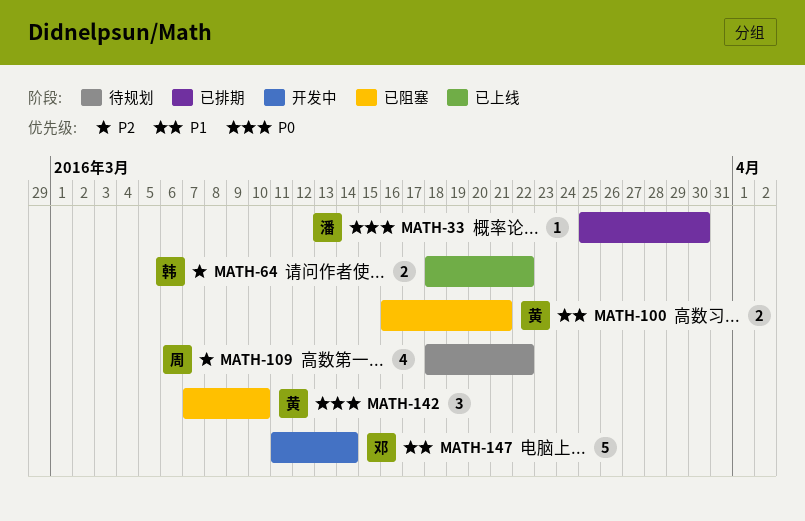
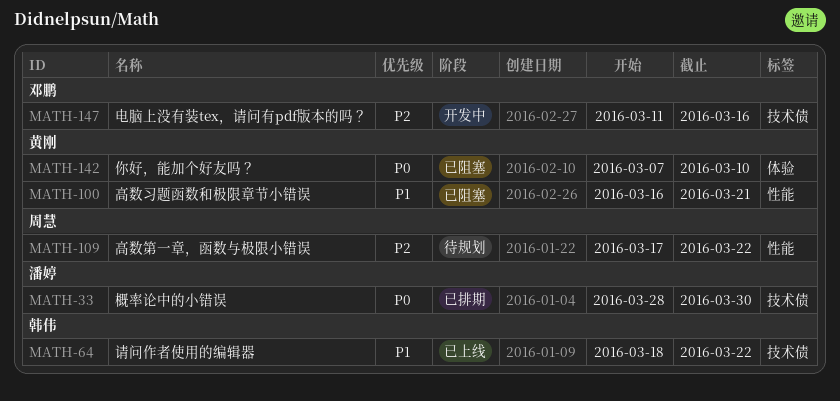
MATH-33, start: Mar 25 -> Mar 28
MATH-64, priority: P2 -> P1
MATH-109, start: Mar 18 -> Mar 17
MATH-147, priority: P1 -> P2
MATH-147, due: Mar 14 -> Mar 16

